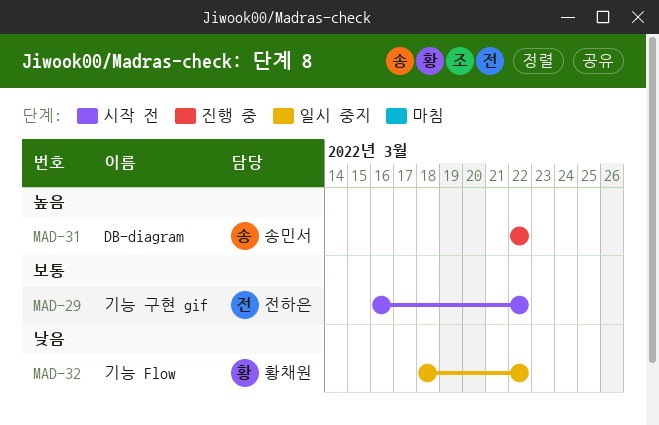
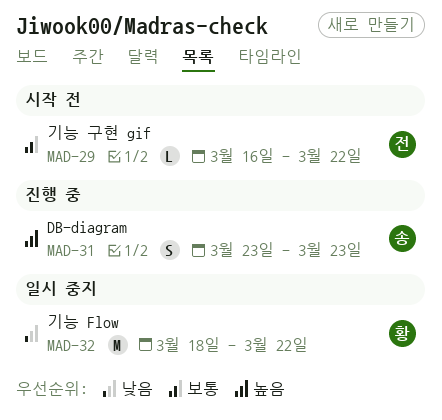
MAD-31, start: Mar 22 -> Mar 23
MAD-31, due: Mar 22 -> Mar 23

